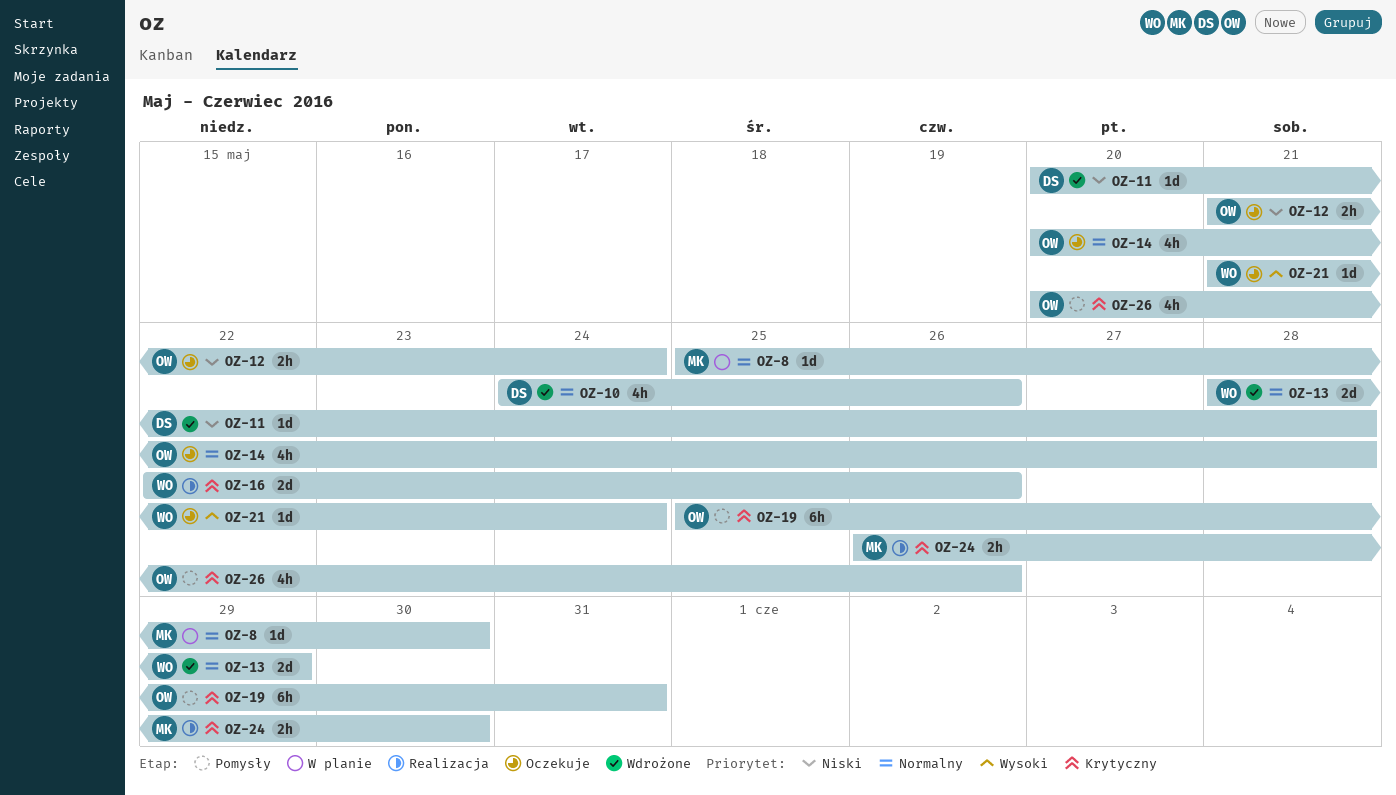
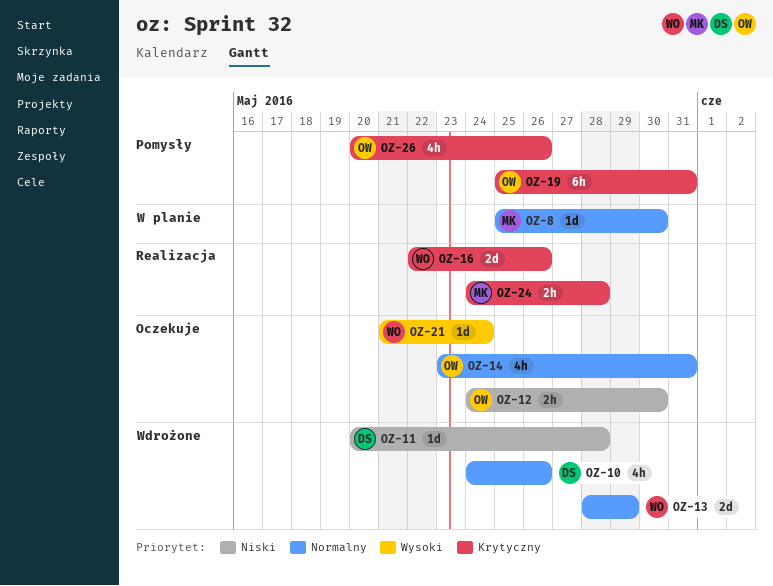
OZ-12, start: May 21 -> May 24
OZ-12, due: May 24 -> May 30
OZ-14, start: May 20 -> May 23
OZ-14, due: May 28 -> May 31
OZ-24, start: May 26 -> May 24
OZ-24, due: May 30 -> May 28

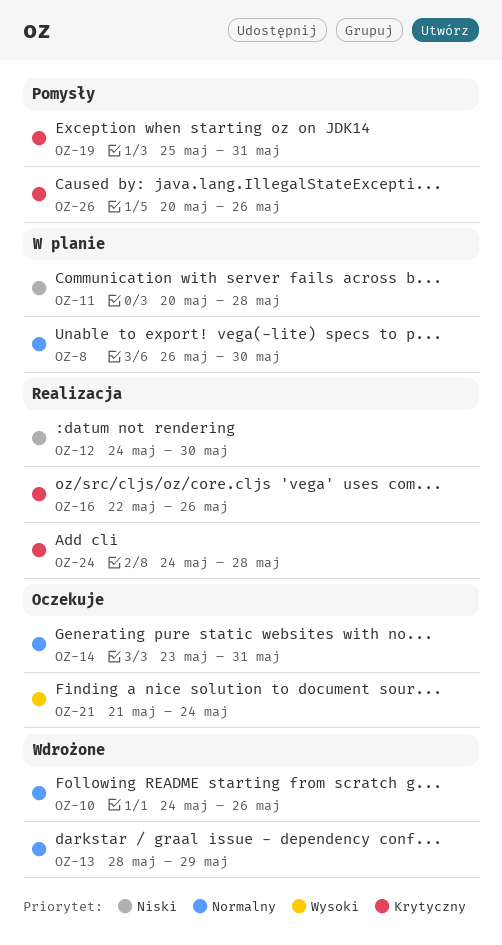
OZ-8, start: May 25 -> May 26
OZ-11, status: Wdrożone -> W planie
OZ-12, status: Oczekuje -> Realizacja

